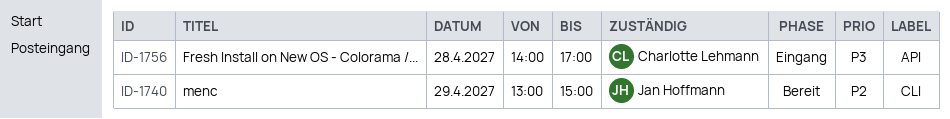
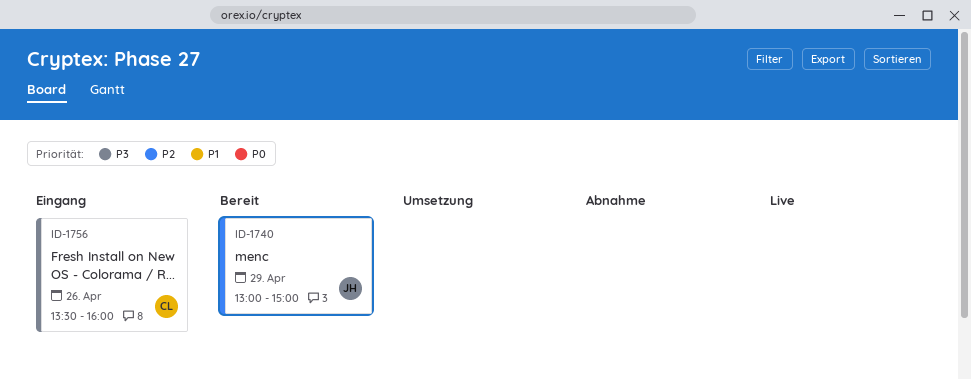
ID-1756, day: Apr 28 -> Apr 26
ID-1756, begins: 14:00 -> 13:30
ID-1756, ends: 17:00 -> 16:00

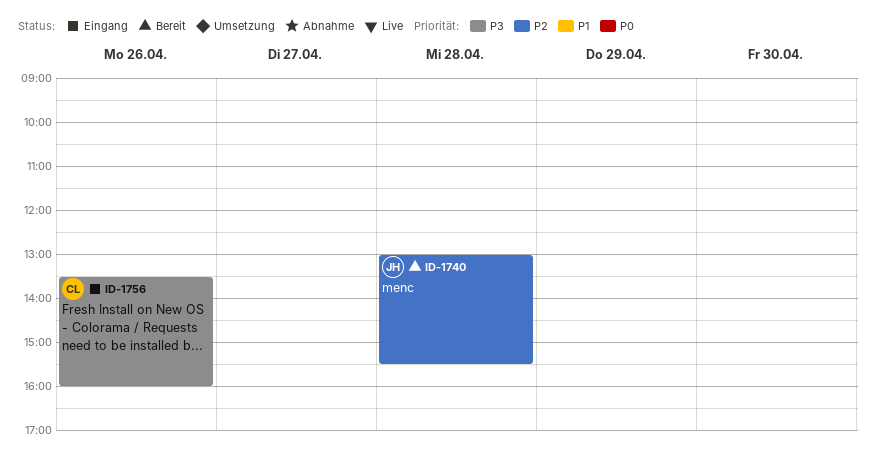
ID-1740, day: Apr 29 -> Apr 28
ID-1740, ends: 15:00 -> 15:30

